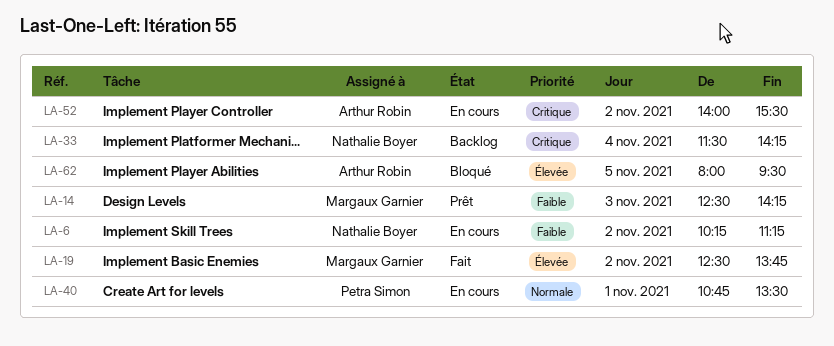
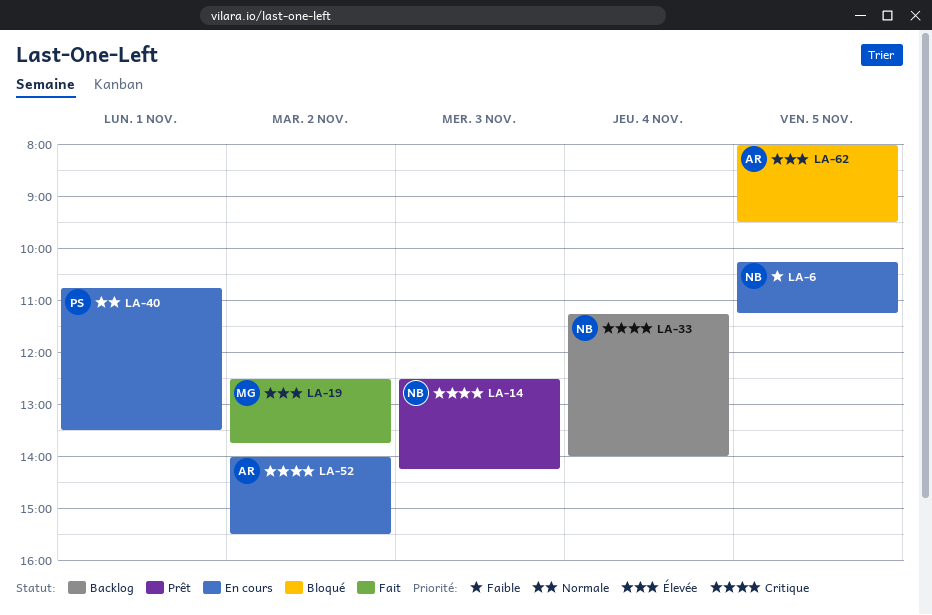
LA-6, day: Nov 2 -> Nov 5
LA-14, owner: Margaux Garnier -> Nathalie Boyer
LA-14, priority: Faible -> Critique
LA-33, begins: 11:30 -> 11:15
LA-33, ends: 14:15 -> 14:00

